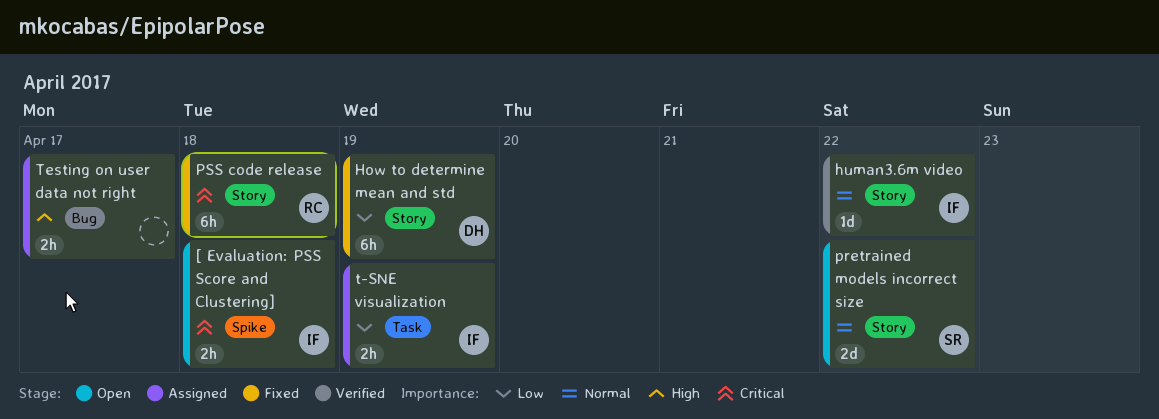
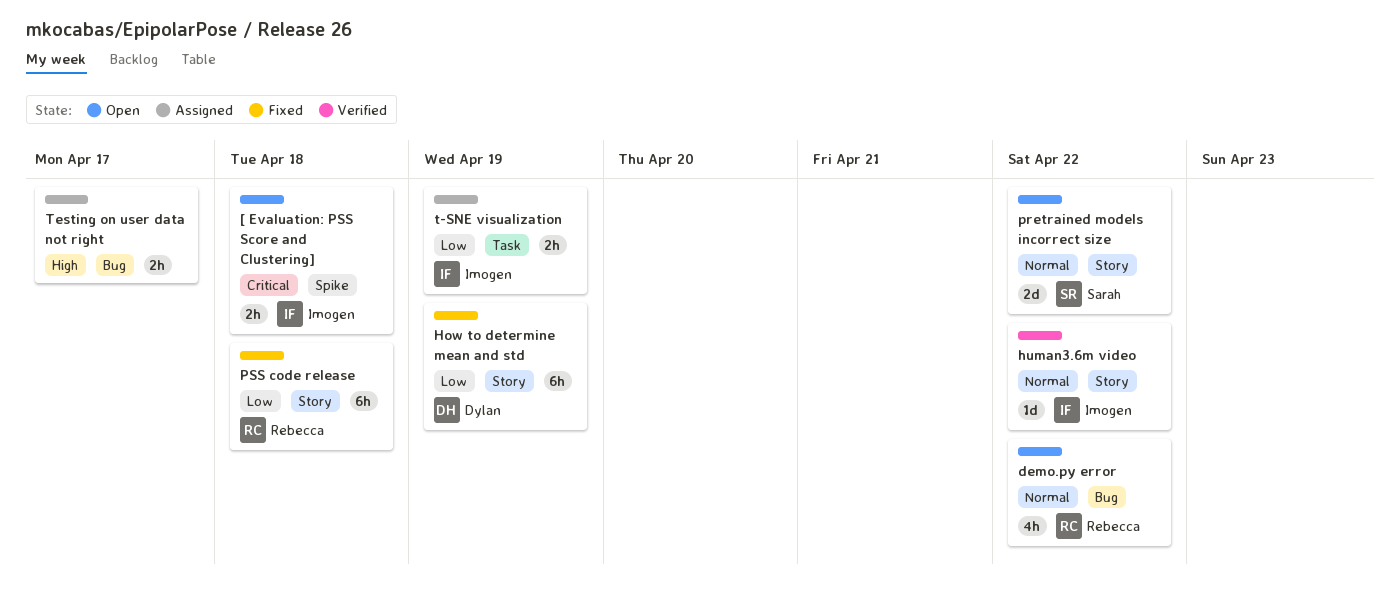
demo.py error: none -> present
PSS code release, priority: Critical -> Low

